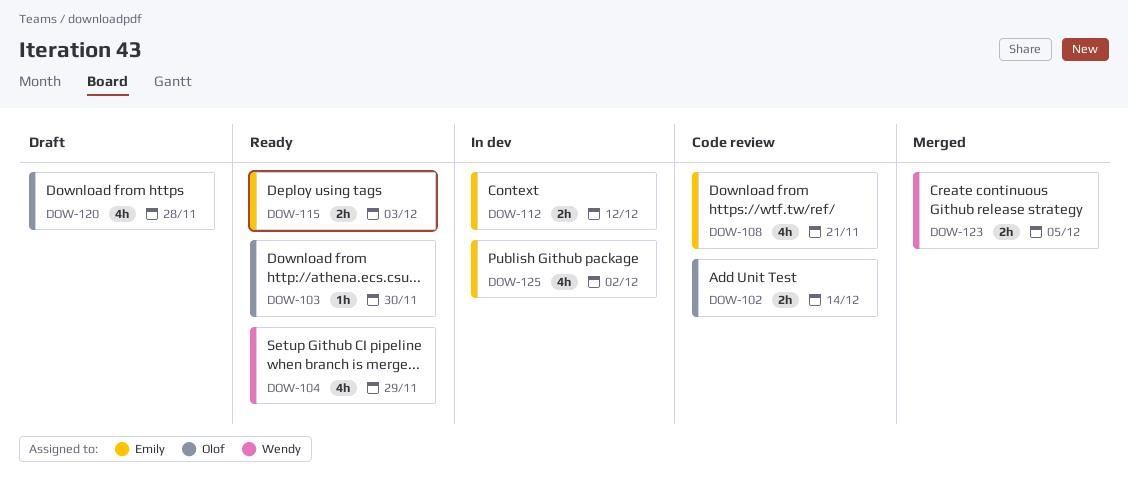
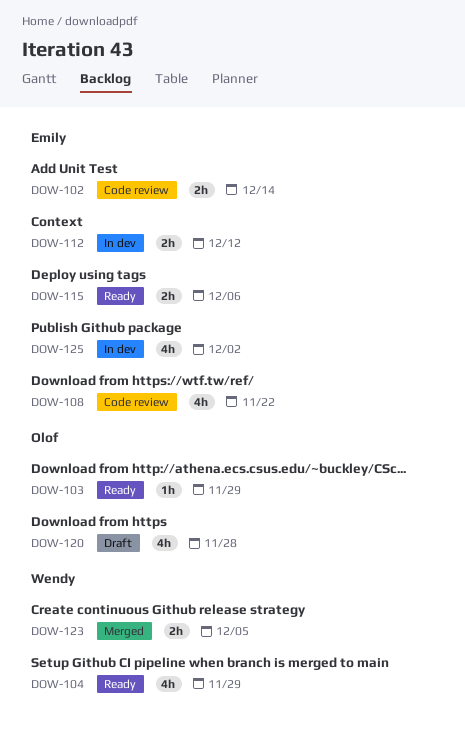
DOW-102, owner: Olof -> Emily
DOW-103, due: Nov 30 -> Nov 29
DOW-108, due: Nov 21 -> Nov 22
DOW-115, due: Dec 3 -> Dec 6

